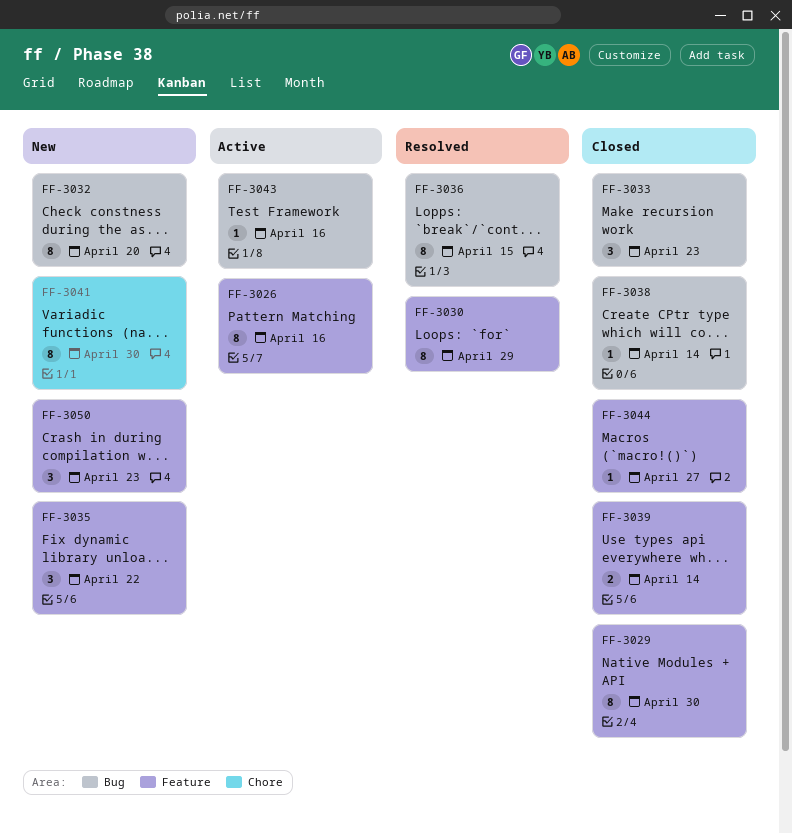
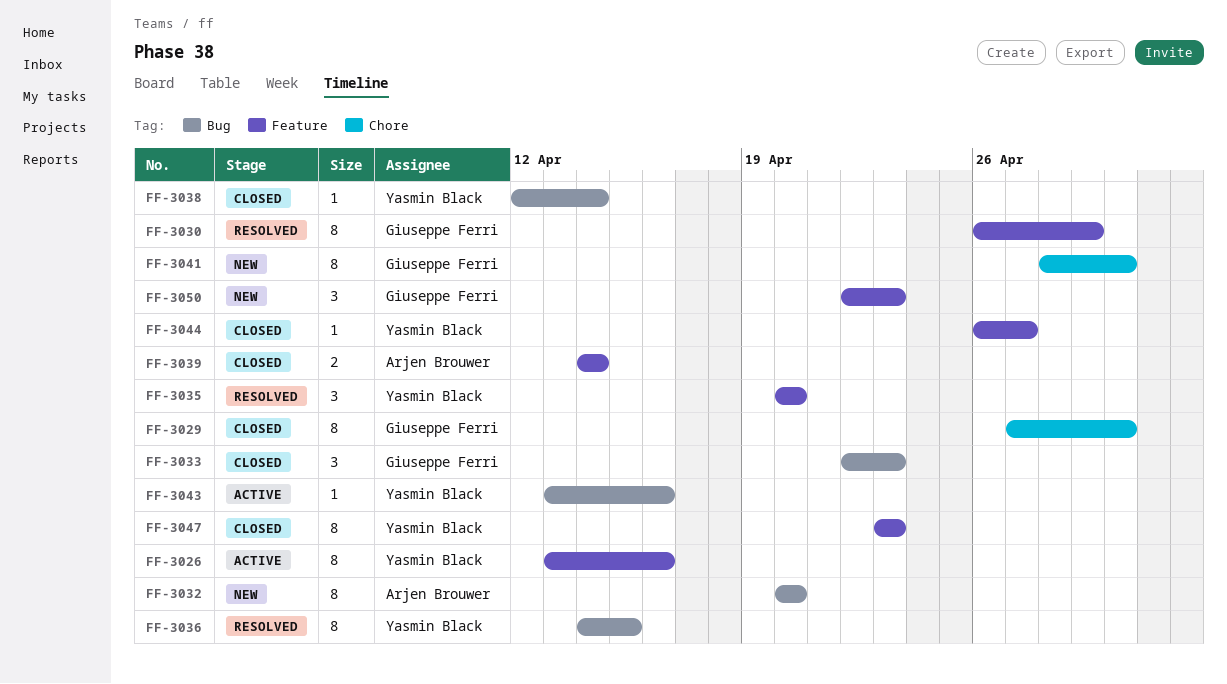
FF-3029, label: Feature -> Chore
FF-3035, status: New -> Resolved
FF-3035, due: Apr 22 -> Apr 20
FF-3047: none -> present

